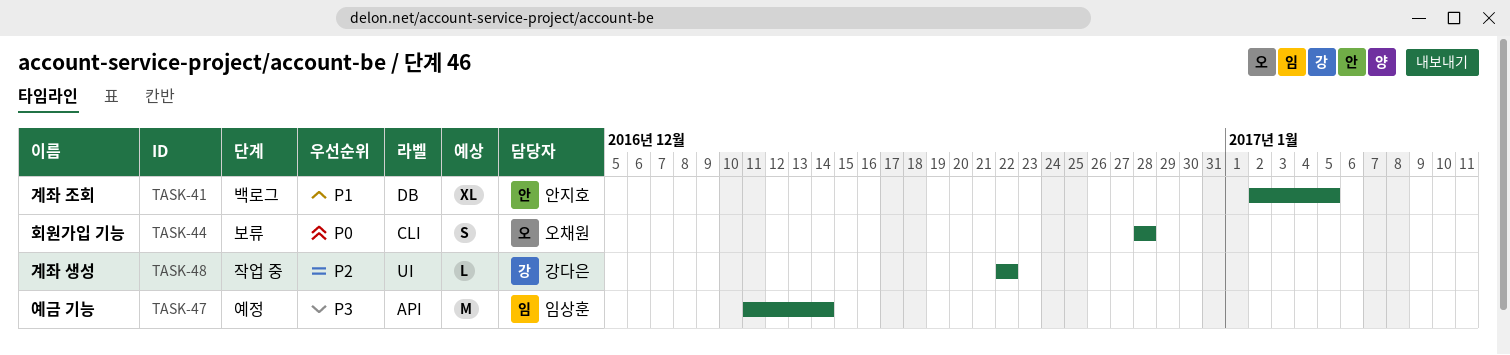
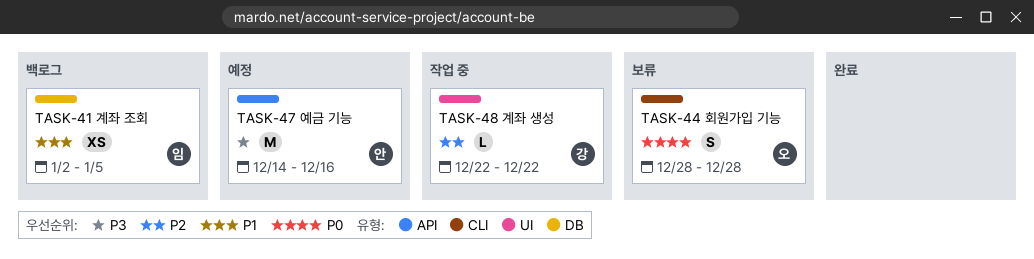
TASK-41, owner: 안지호 -> 임상훈
TASK-41, estimate: XL -> XS
TASK-47, owner: 임상훈 -> 안지호
TASK-47, start: Dec 11 -> Dec 14
TASK-47, due: Dec 14 -> Dec 16

